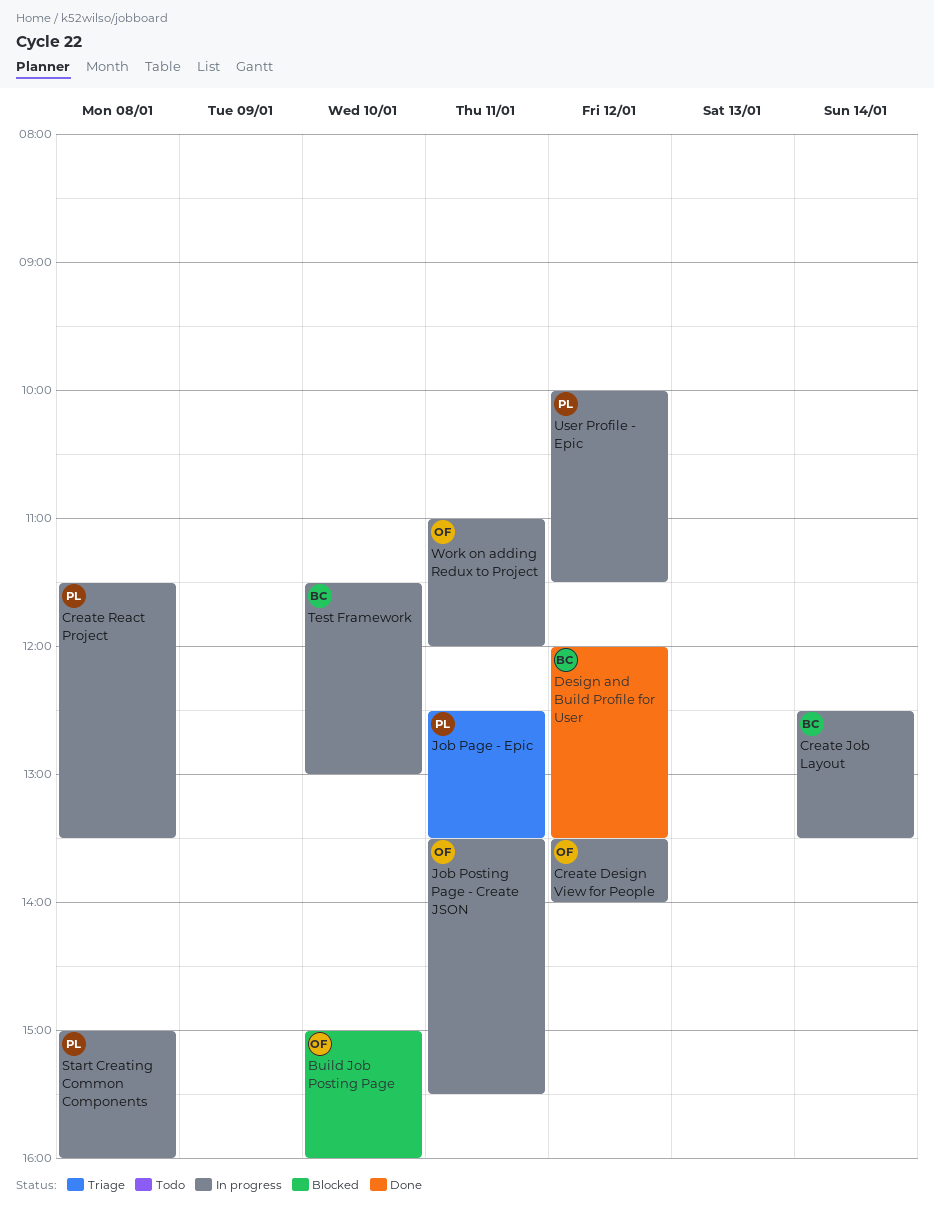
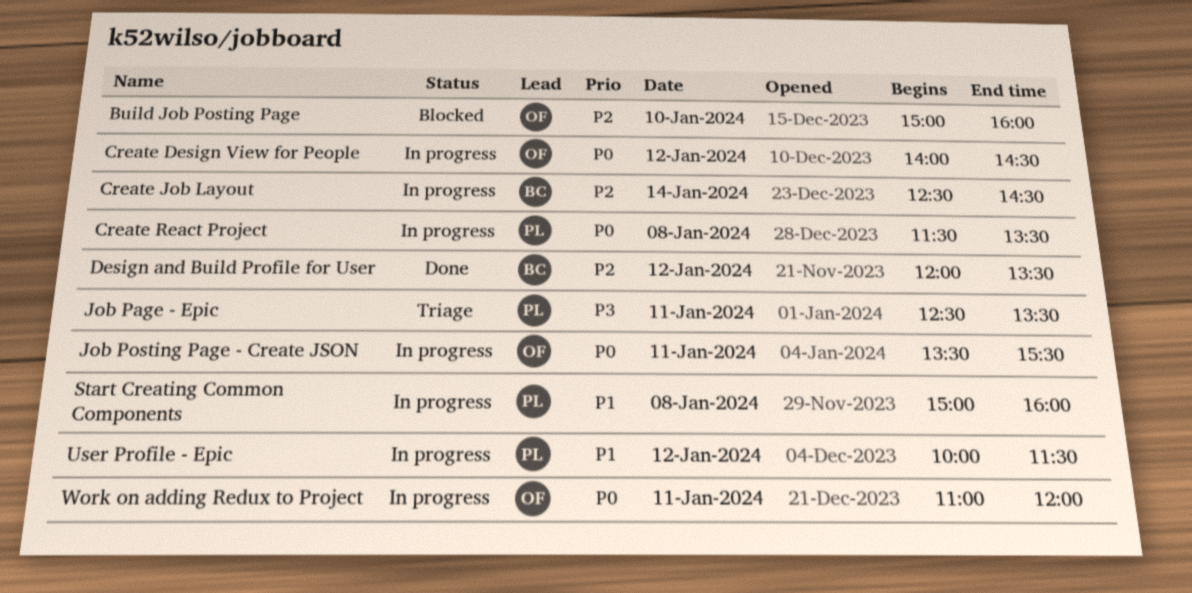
Create Design View for People, begins: 13:30 -> 14:00
Create Design View for People, ends: 14:00 -> 14:30
Create Job Layout, ends: 13:30 -> 14:30
Test Framework: present -> none

